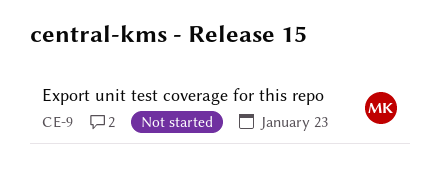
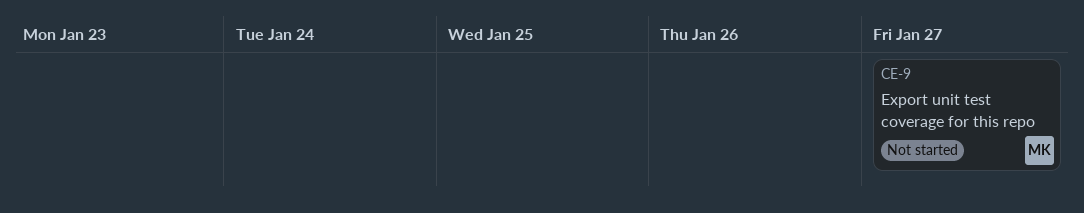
CE-9, due: Jan 23 -> Jan 27

